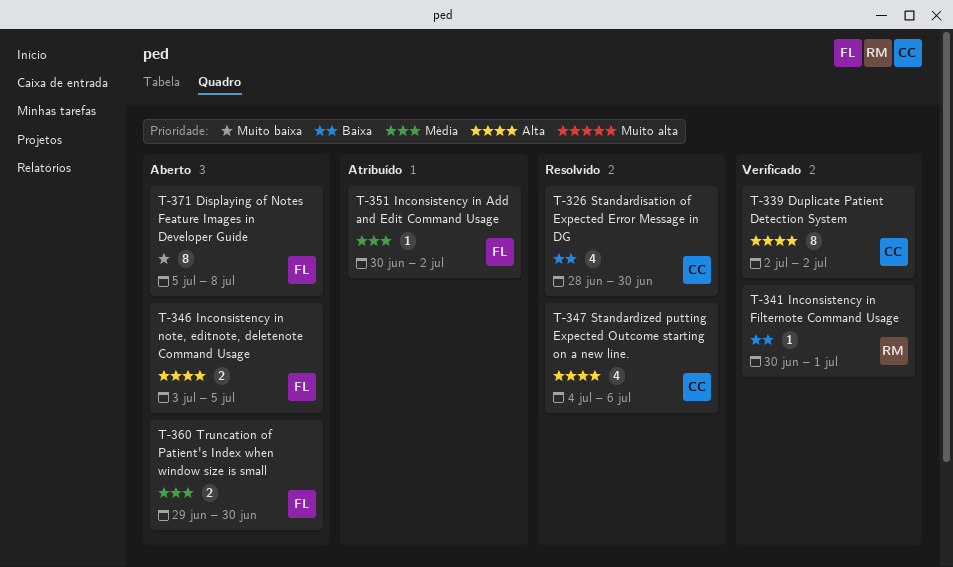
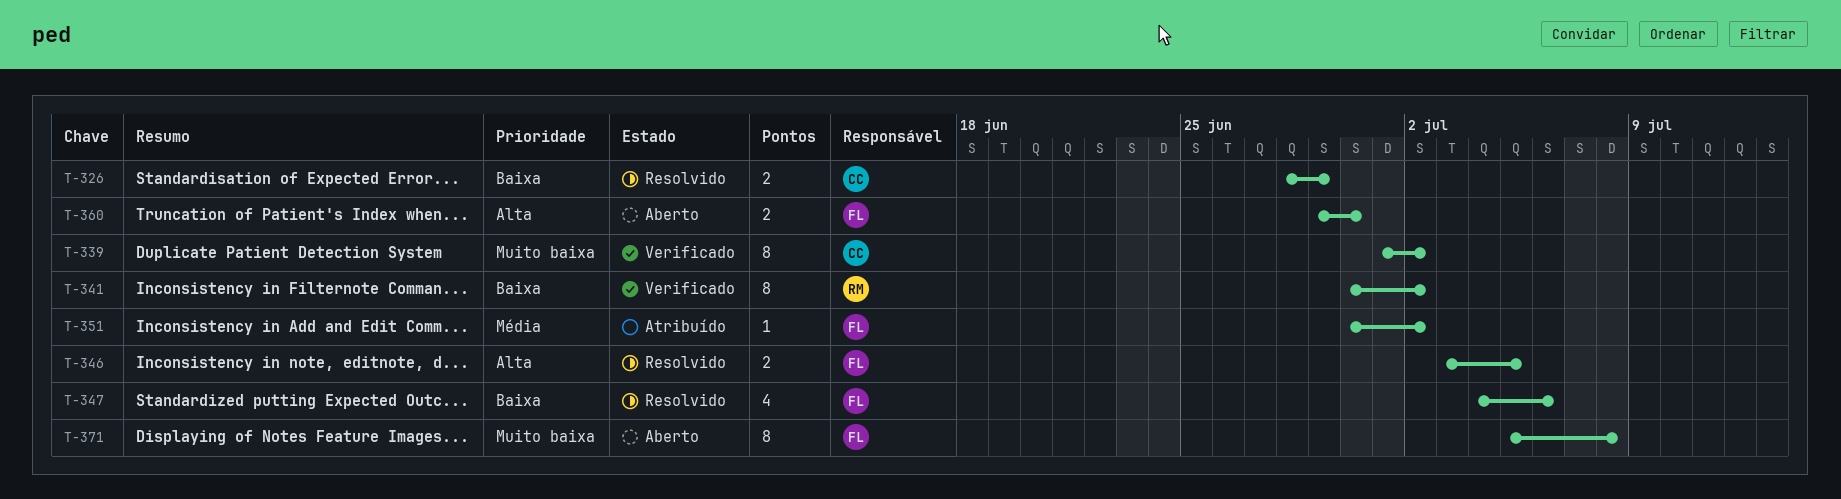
T-326, estimate: 4 -> 2
T-326, due: Jun 30 -> Jun 29
T-339, priority: Alta -> Muito baixa
T-339, start: Jul 2 -> Jul 1
T-341, estimate: 1 -> 8
T-341, due: Jul 1 -> Jul 2
T-346, status: Aberto -> Resolvido
T-347, owner: CC -> FL
T-347, priority: Alta -> Baixa
T-360, priority: Média -> Alta

